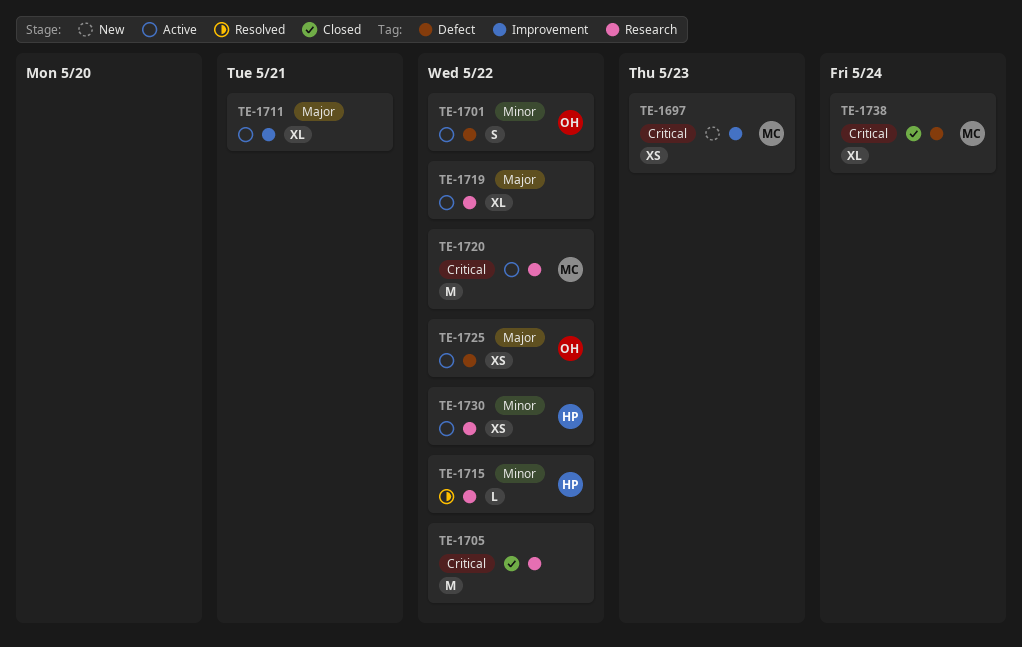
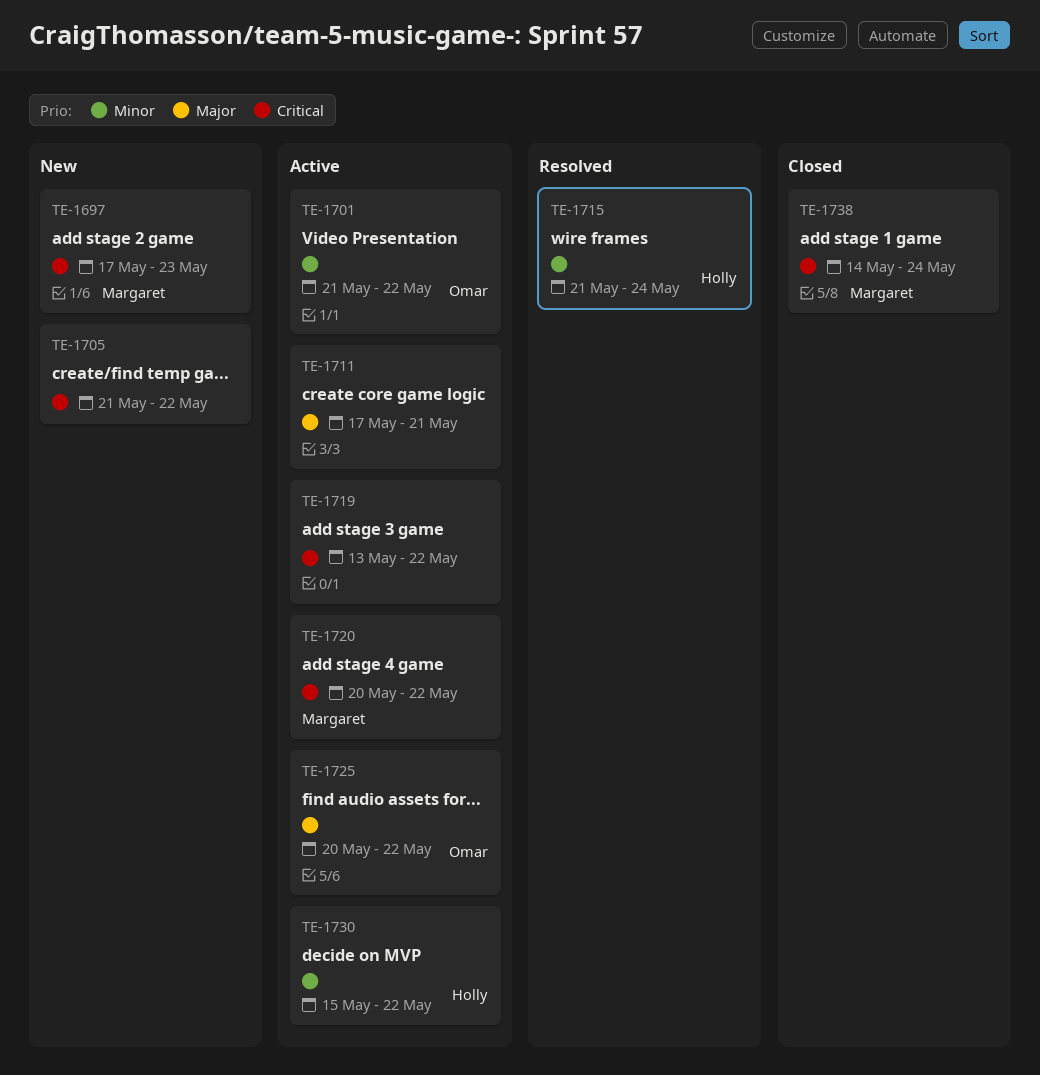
TE-1705, status: Closed -> New
TE-1715, due: May 22 -> May 24
TE-1719, priority: Major -> Critical

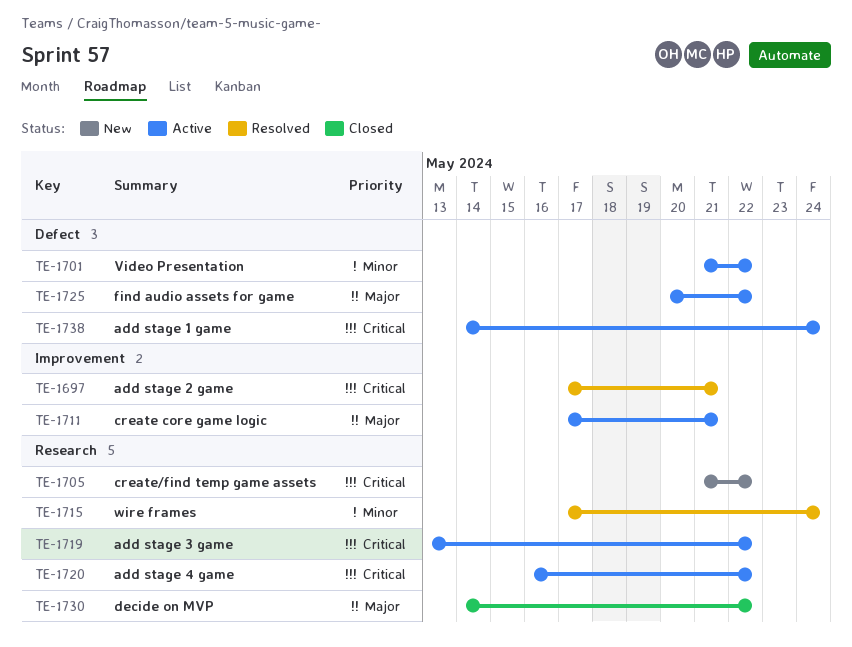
TE-1697, status: New -> Resolved
TE-1697, due: May 23 -> May 21
TE-1715, start: May 21 -> May 17
TE-1720, start: May 20 -> May 16
TE-1730, status: Active -> Closed
TE-1730, priority: Minor -> Major
TE-1730, start: May 15 -> May 14
TE-1738, status: Closed -> Active

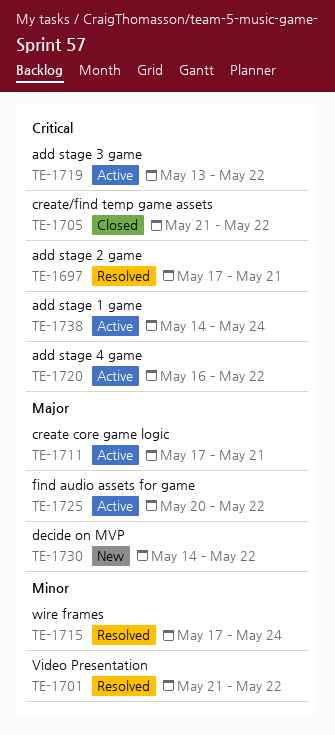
TE-1701, status: Active -> Resolved
TE-1705, status: New -> Closed
TE-1730, status: Closed -> New

